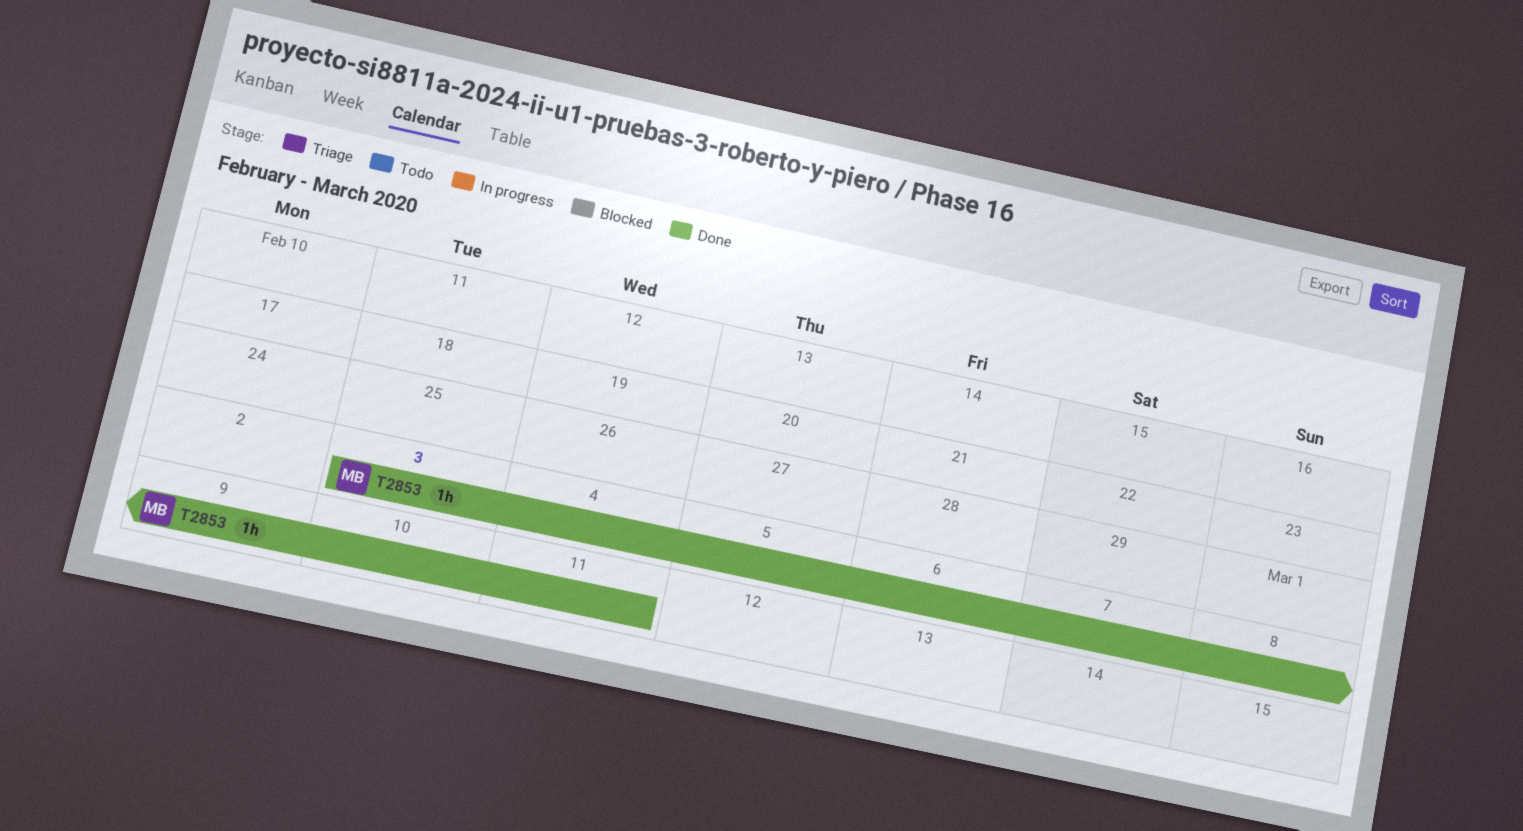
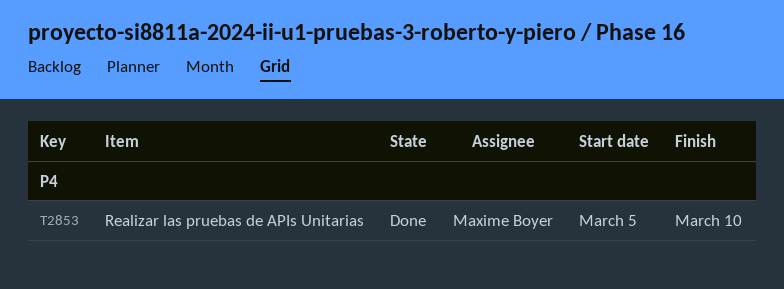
T2853, start: Mar 3 -> Mar 5
T2853, due: Mar 11 -> Mar 10

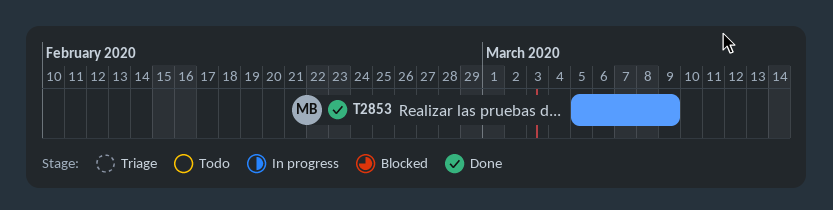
T2853, due: Mar 10 -> Mar 9

